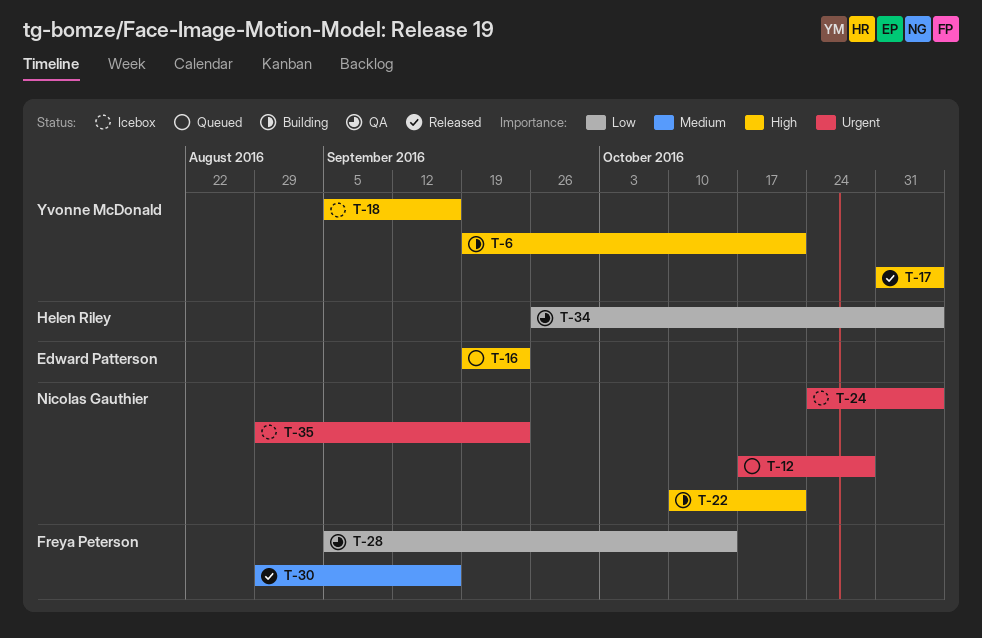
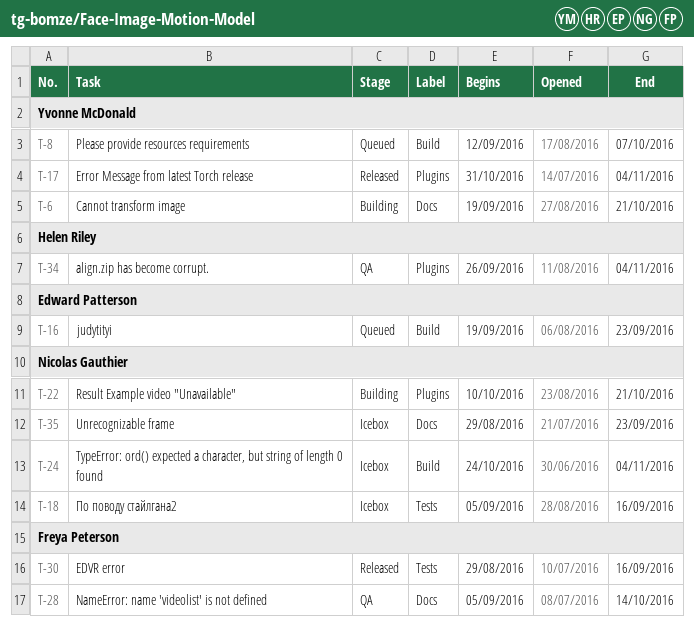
T-8: none -> present
T-12: present -> none
T-18, owner: Yvonne McDonald -> Nicolas Gauthier

